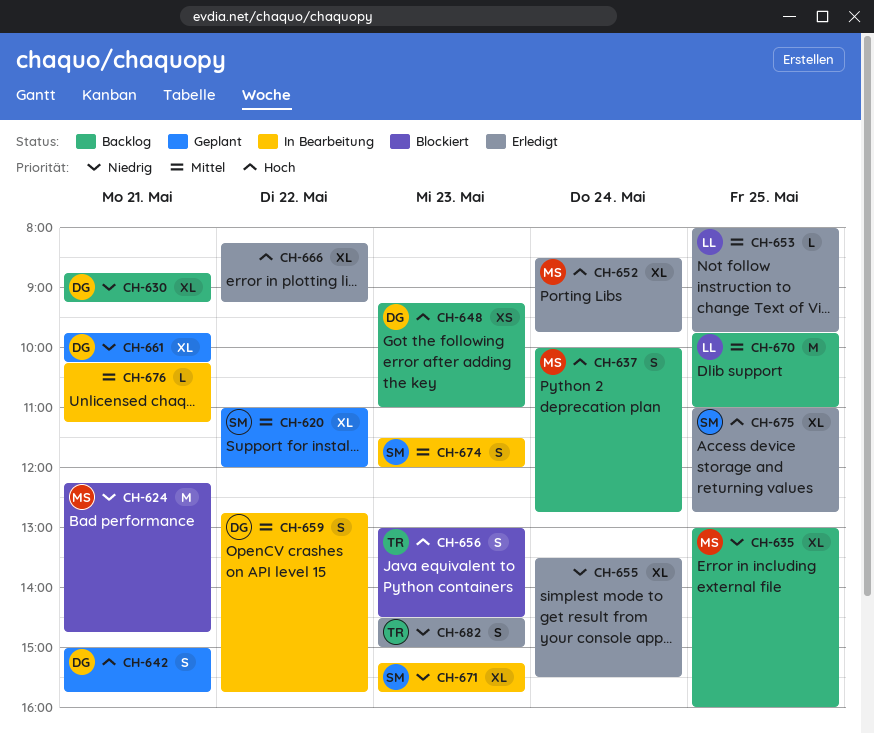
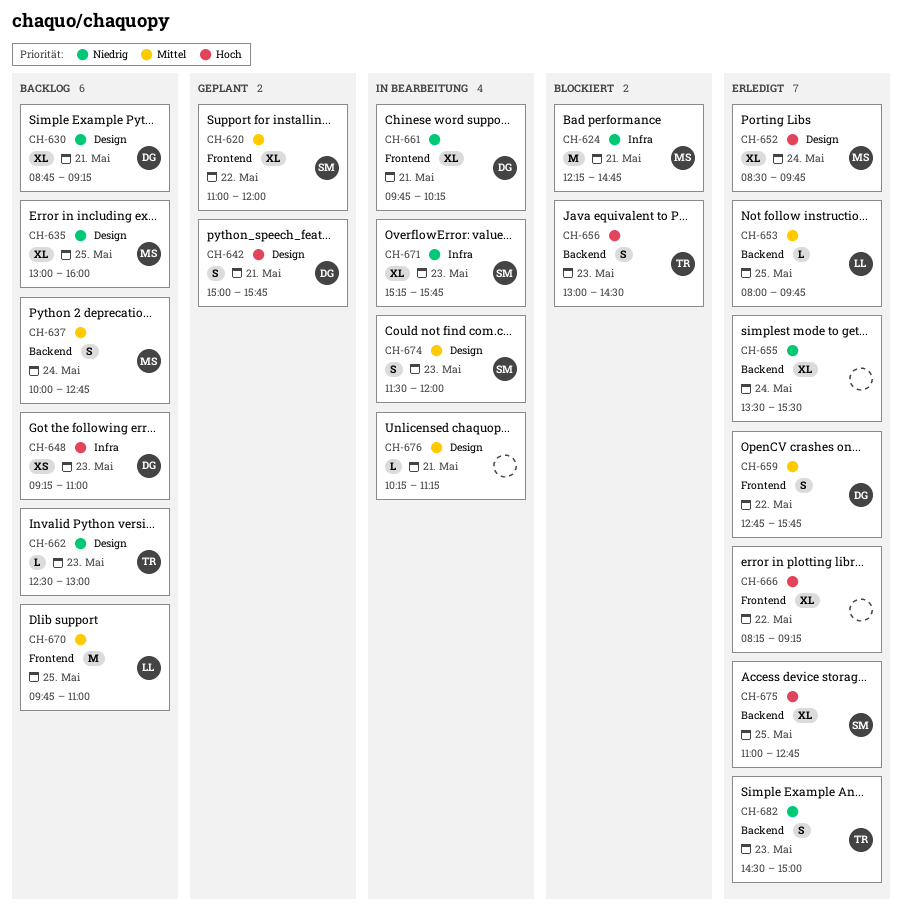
CH-637, priority: Hoch -> Mittel
CH-659, status: In Bearbeitung -> Erledigt
CH-661, status: Geplant -> In Bearbeitung
CH-662: none -> present

